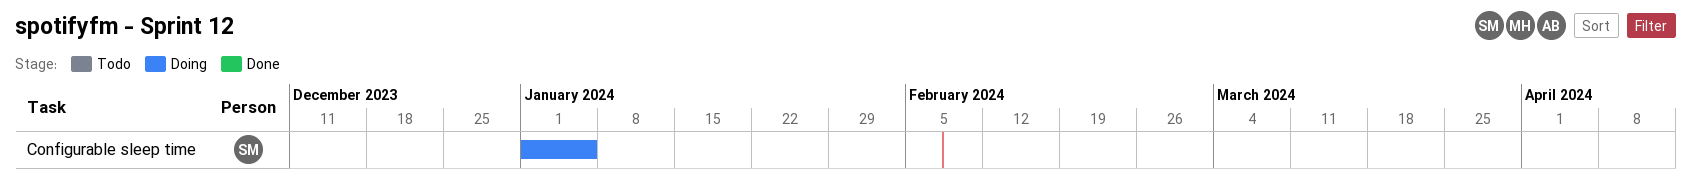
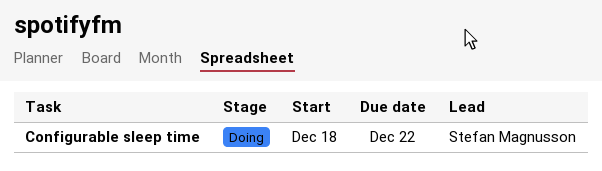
Configurable sleep time, start: Jan 1 -> Dec 18
Configurable sleep time, due: Jan 5 -> Dec 22

